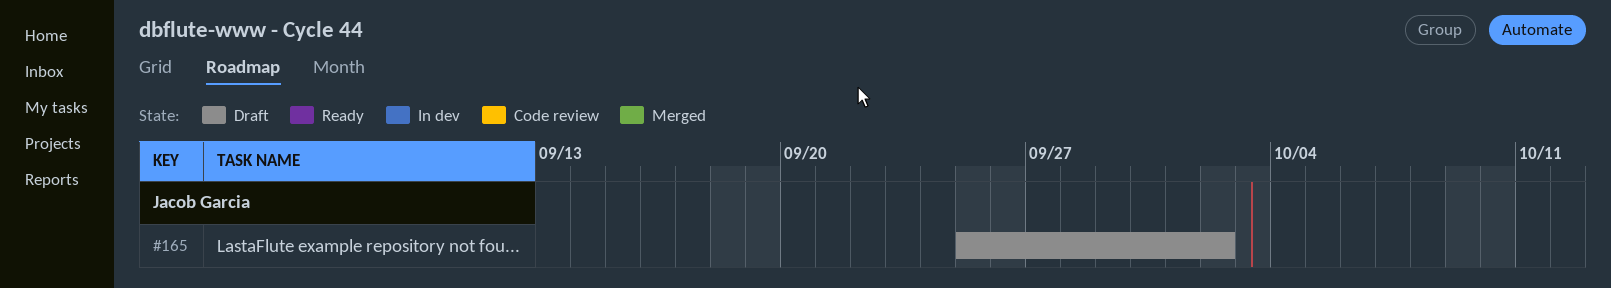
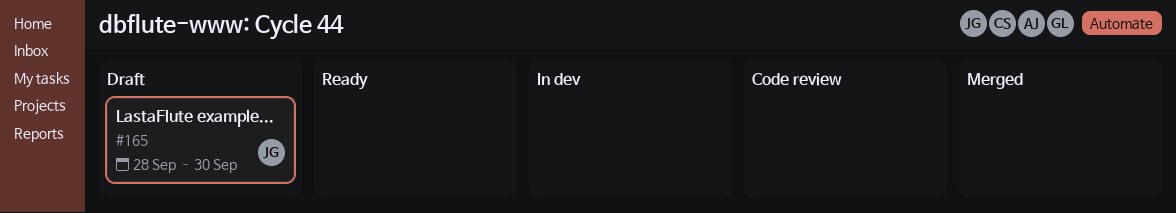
#165, start: Sep 25 -> Sep 28
#165, due: Oct 2 -> Sep 30

